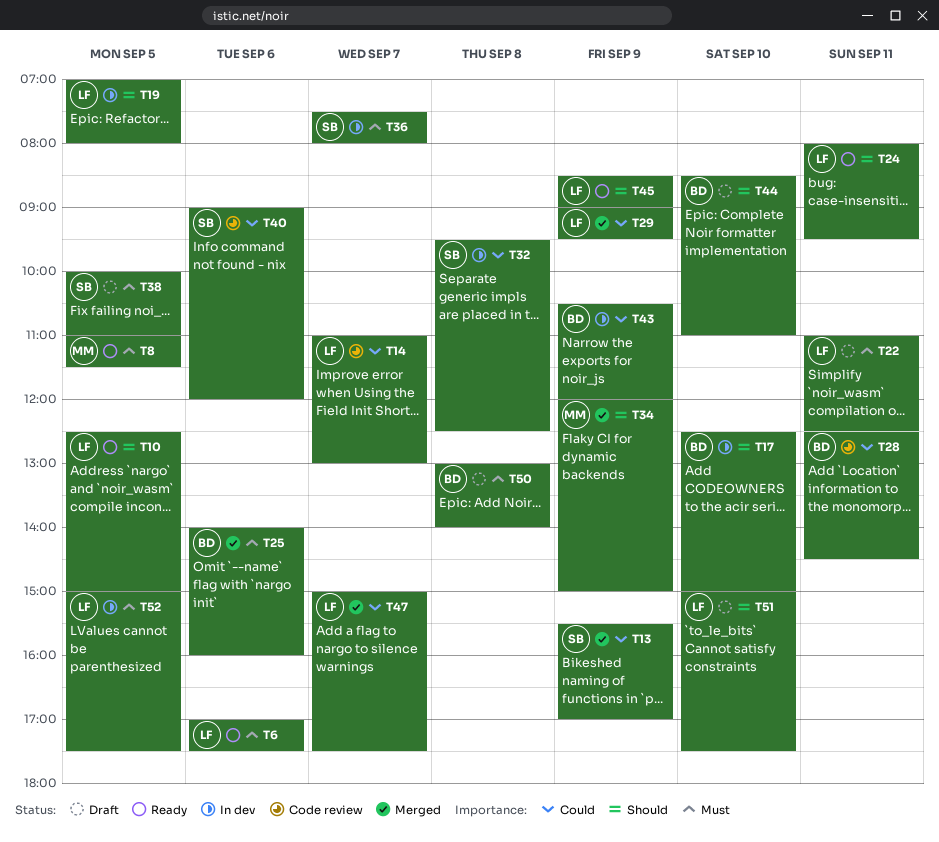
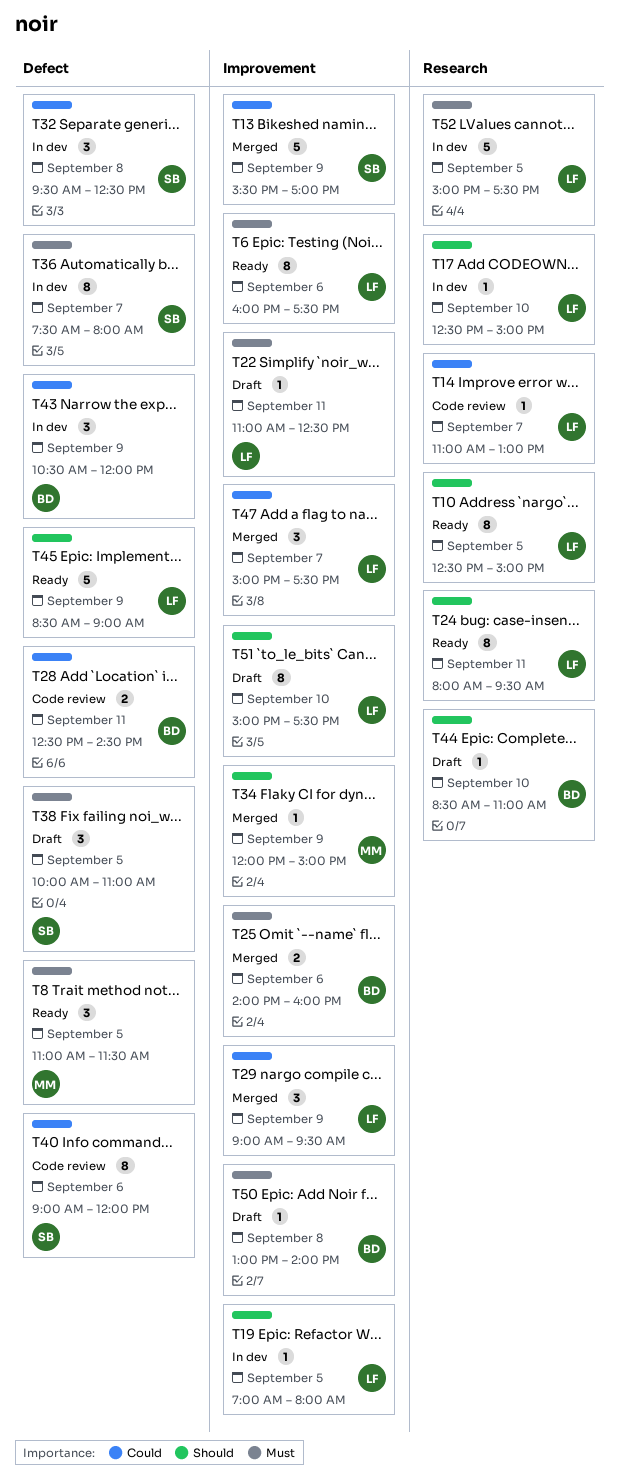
T6, begins: 17:00 -> 16:00
T17, owner: BD -> LF

